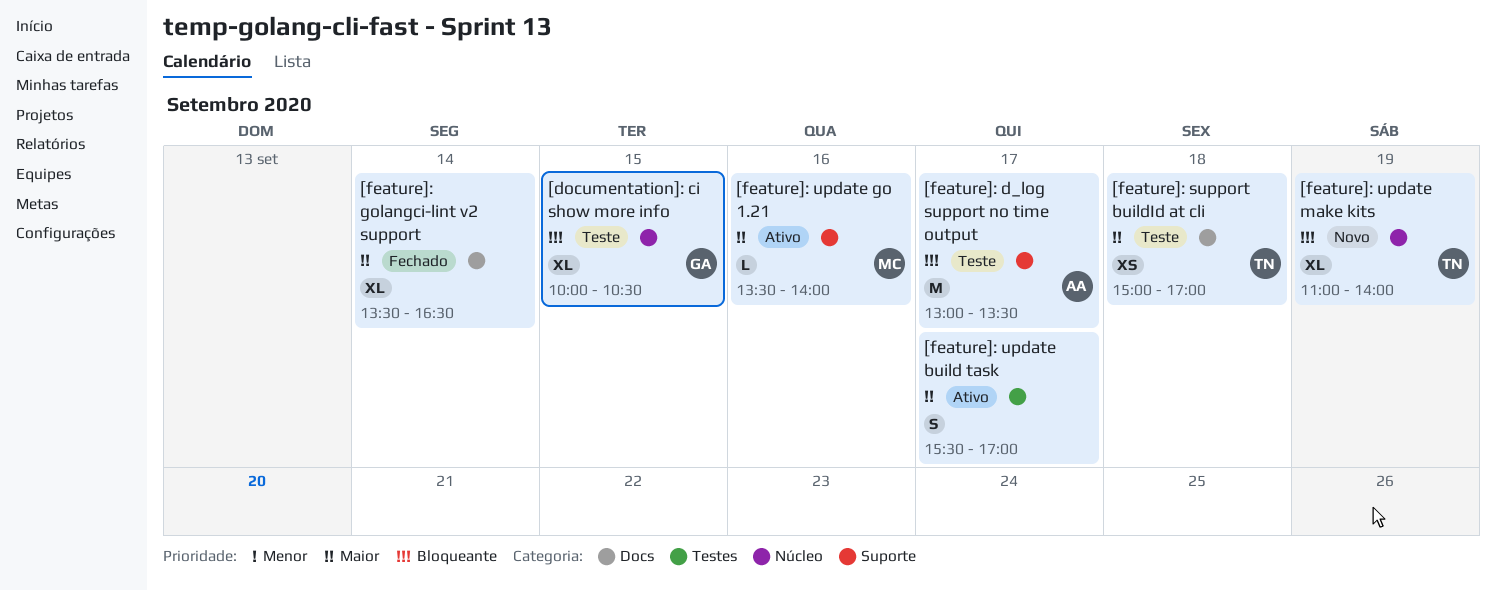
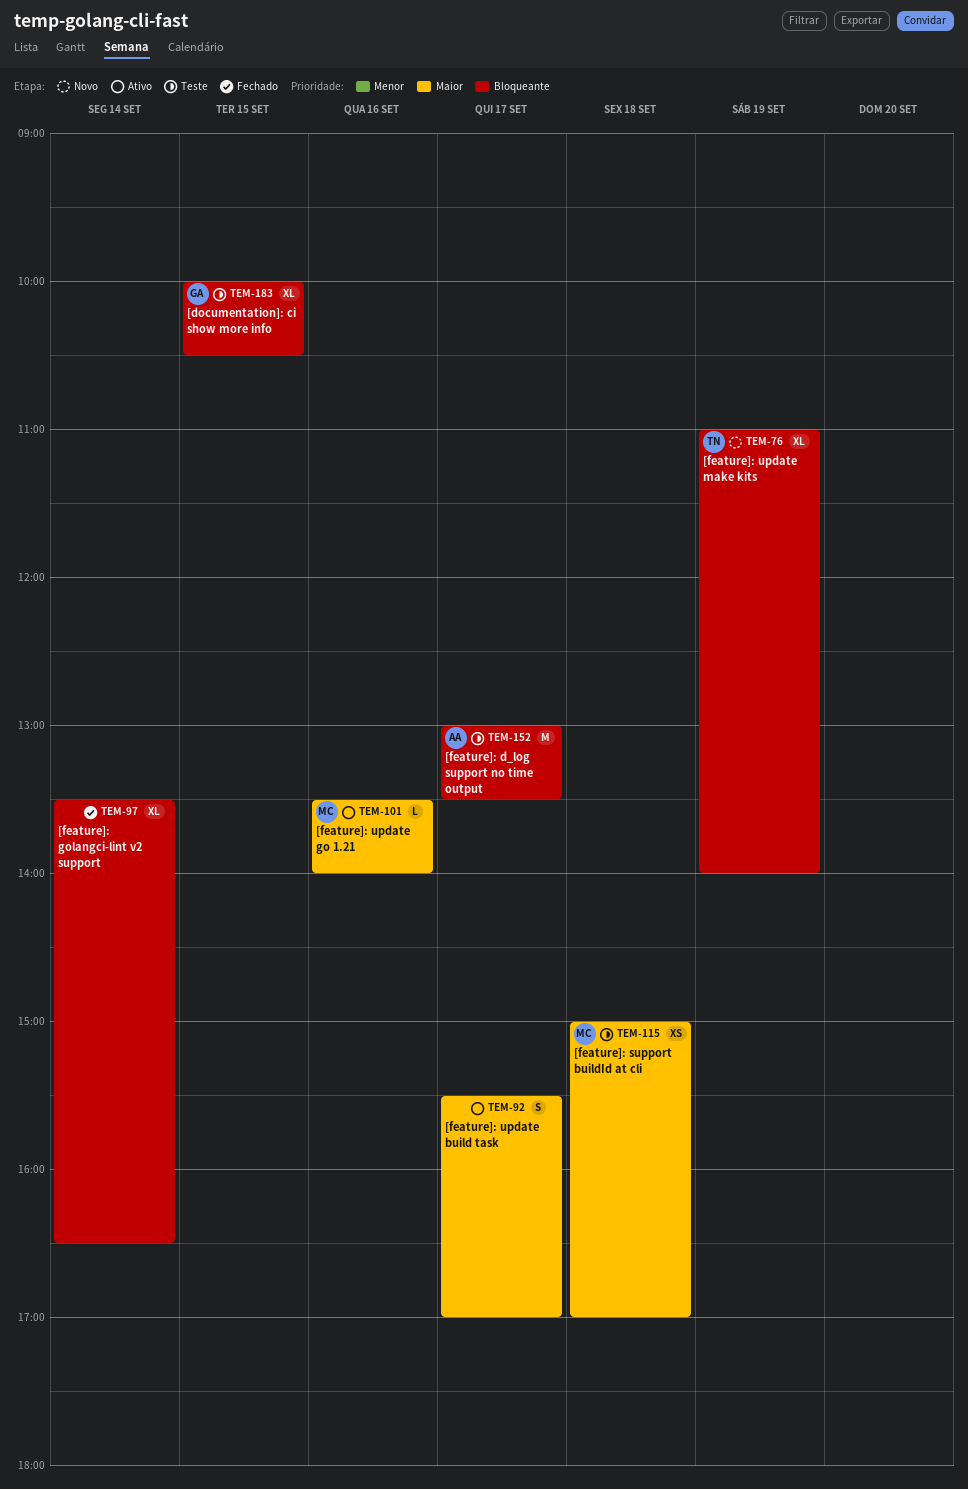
[feature]: golangci-lint v2 support, priority: Maior -> Bloqueante
[feature]: support buildId at cli, owner: TN -> MC

